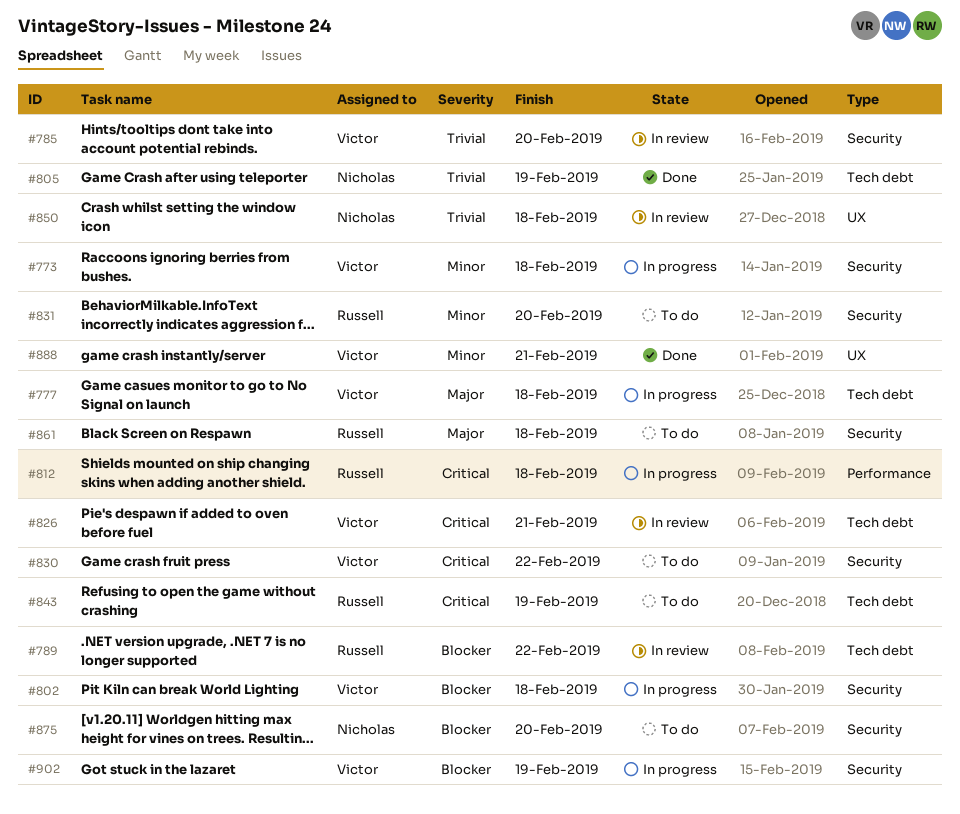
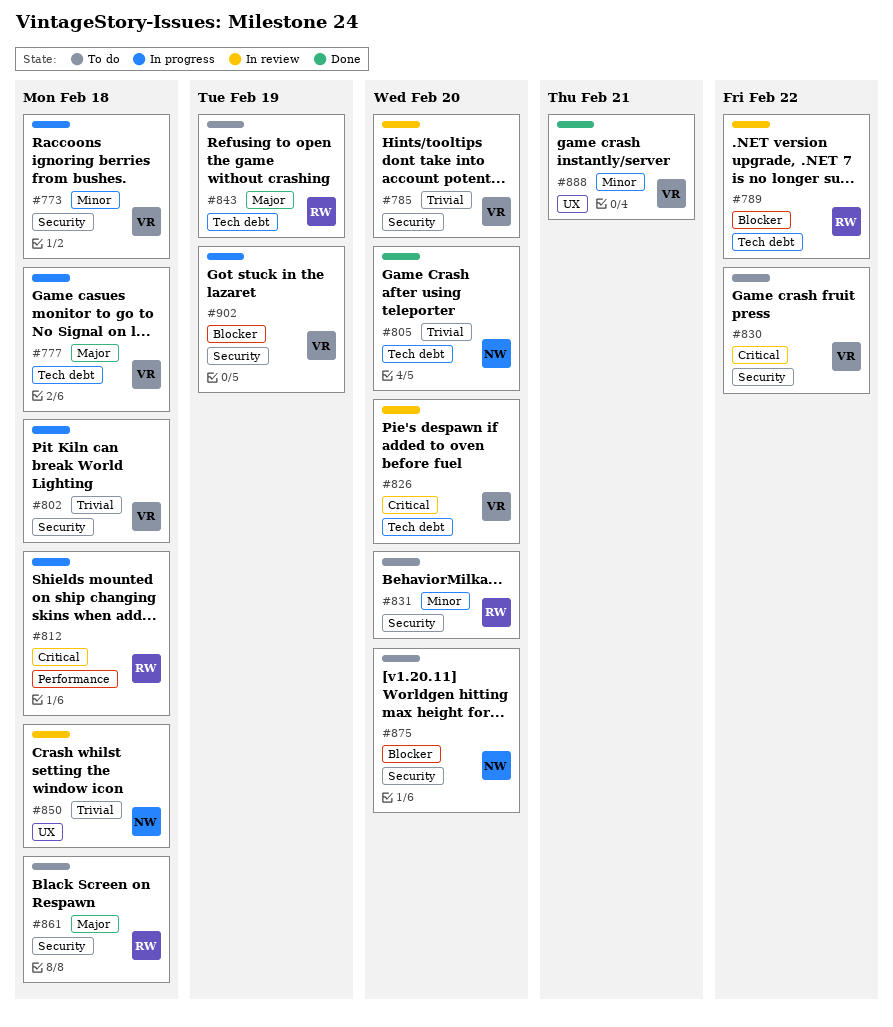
#802, priority: Blocker -> Trivial
#805, due: Feb 19 -> Feb 20
#826, due: Feb 21 -> Feb 20
#843, priority: Critical -> Major

